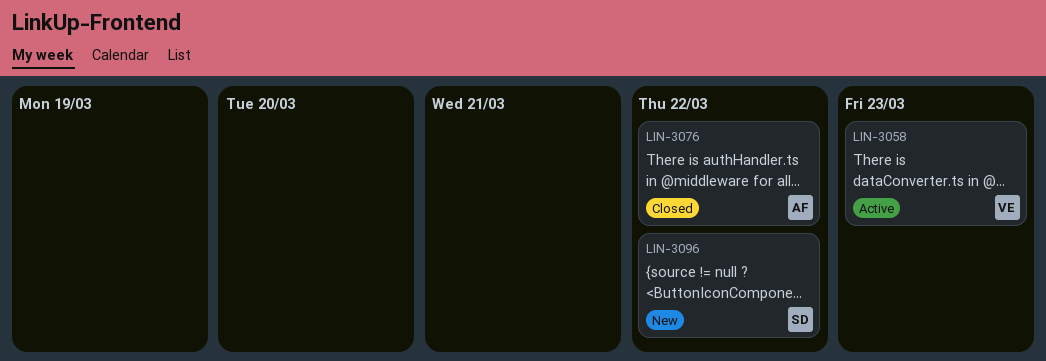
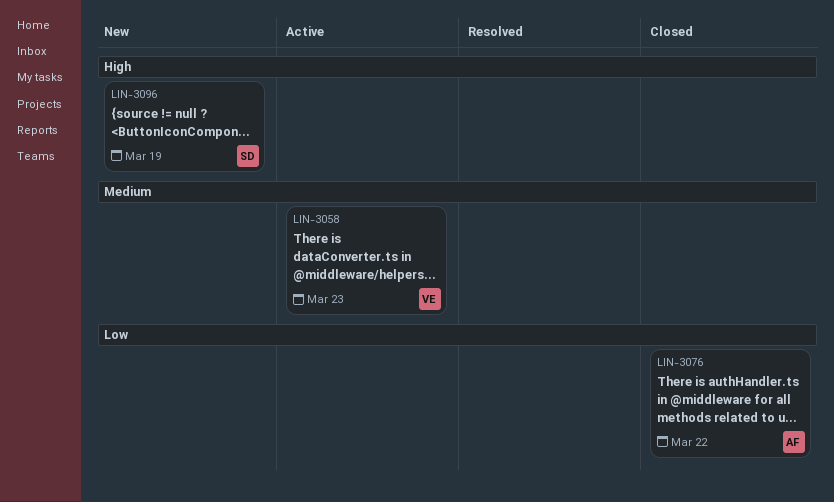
LIN-3096, due: Mar 22 -> Mar 19

